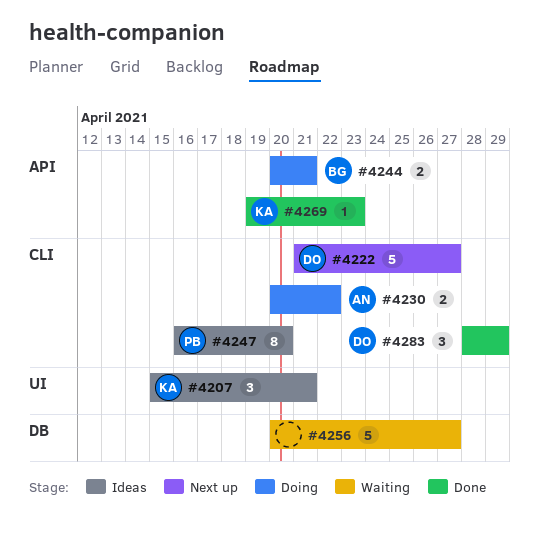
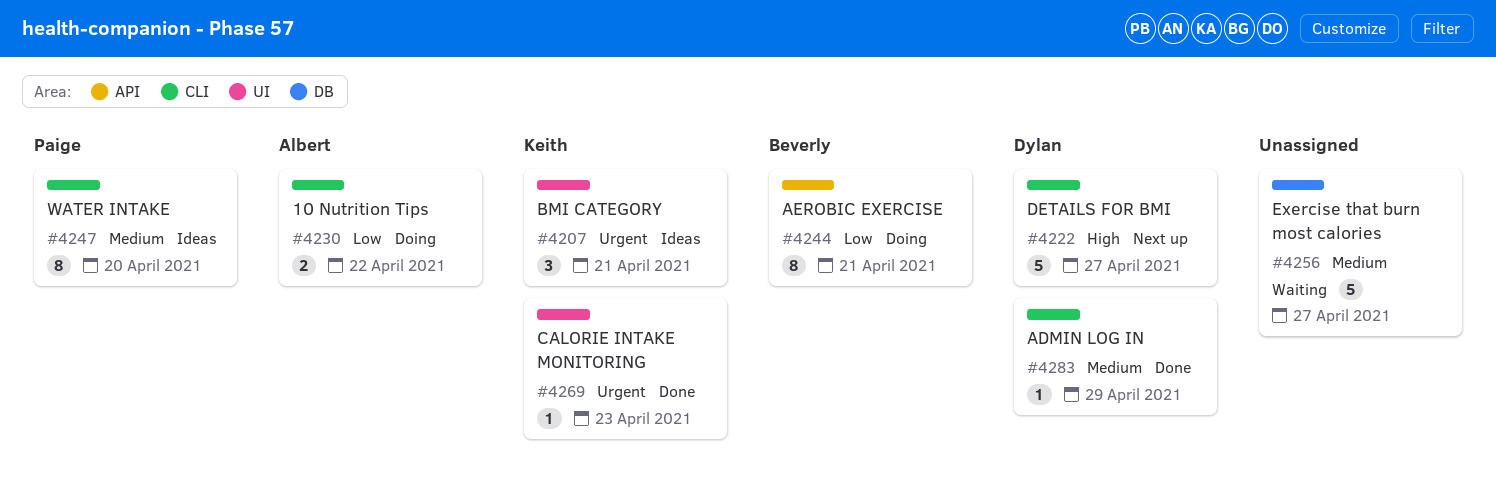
#4244, estimate: 2 -> 8
#4269, label: API -> UI
#4283, estimate: 3 -> 1

